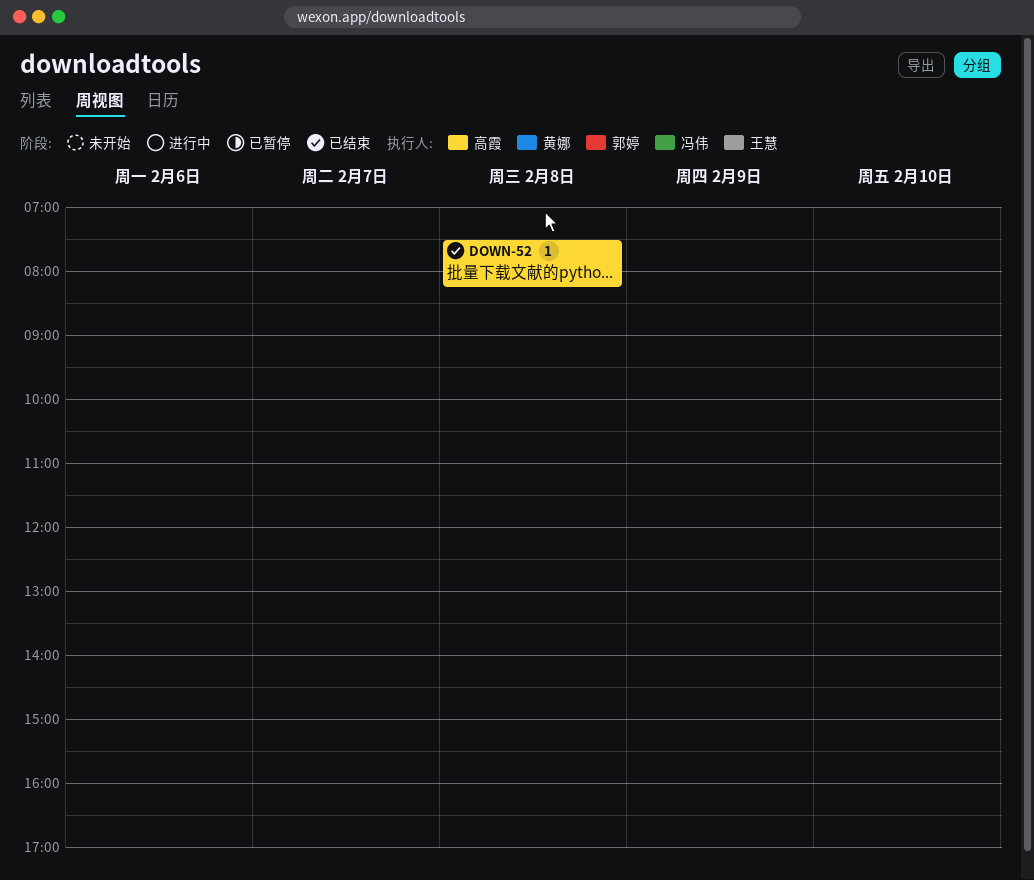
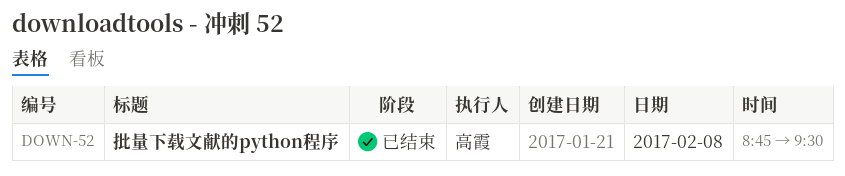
DOWN-52, begins: 07:30 -> 08:45
DOWN-52, ends: 08:15 -> 09:30

